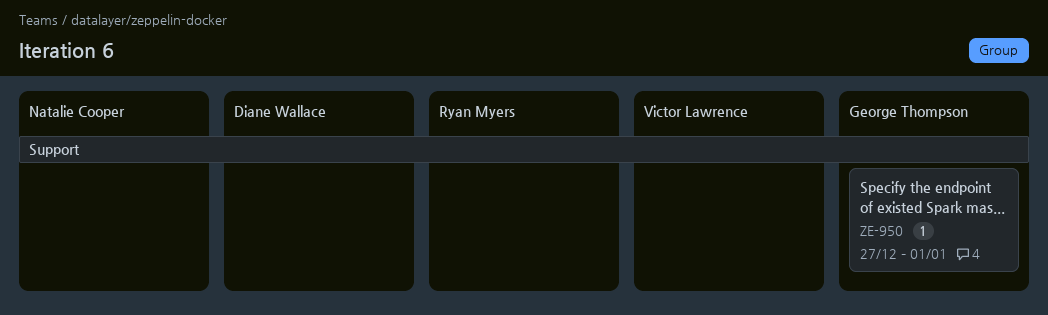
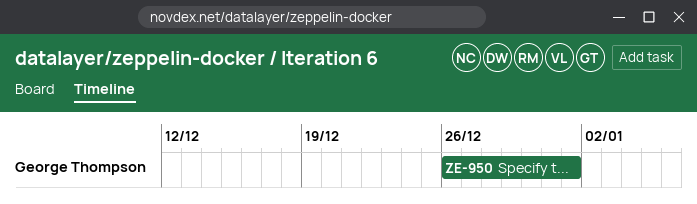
ZE-950, start: Dec 27 -> Dec 26

